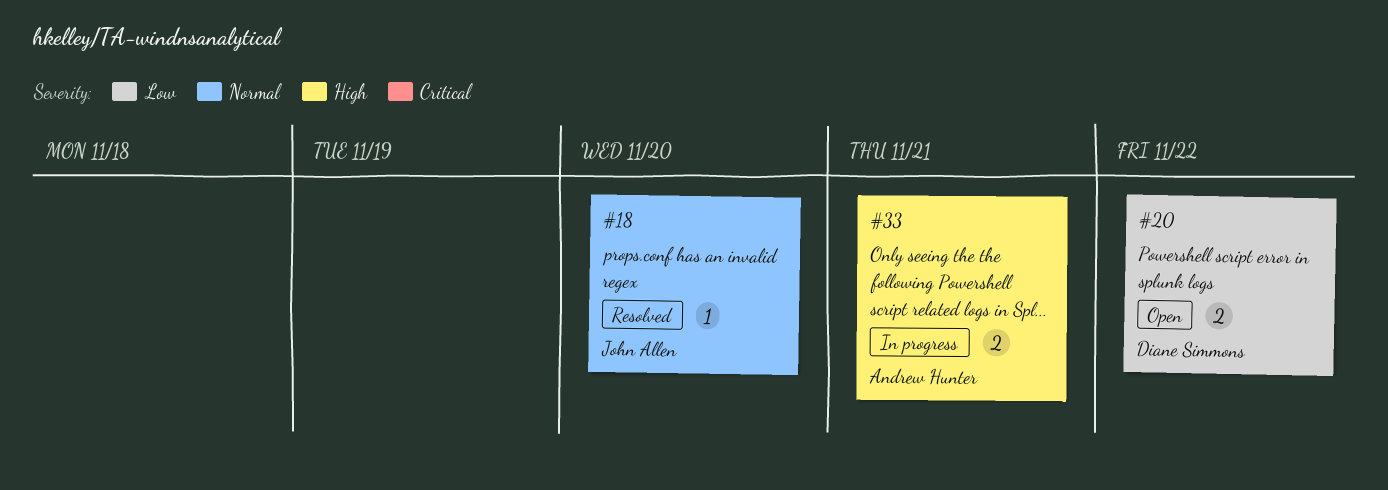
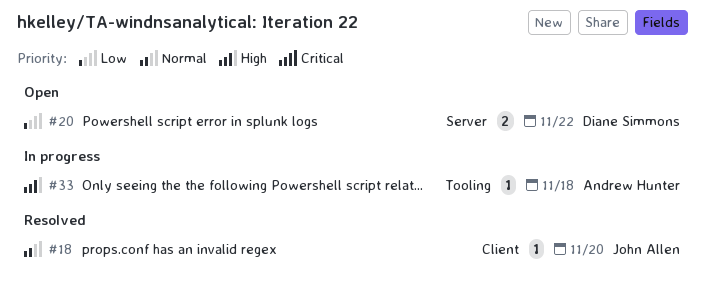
#33, estimate: 2 -> 1
#33, due: Nov 21 -> Nov 18

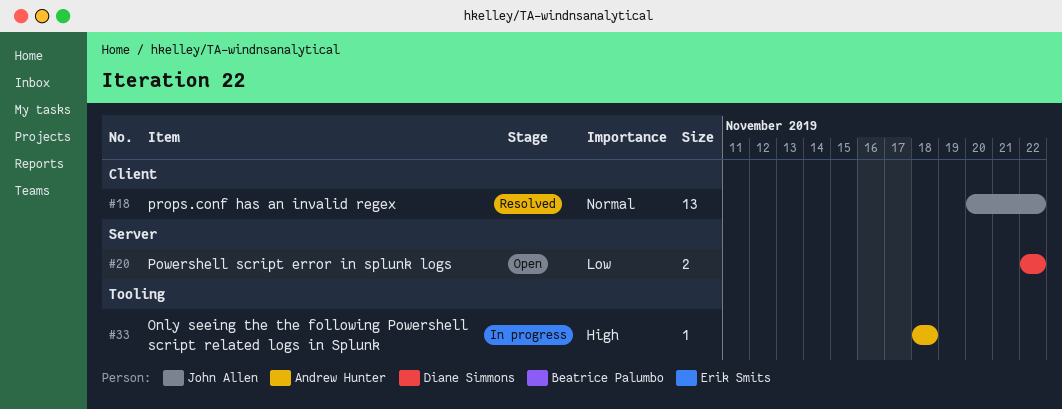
#18, estimate: 1 -> 13
#18, due: Nov 20 -> Nov 22

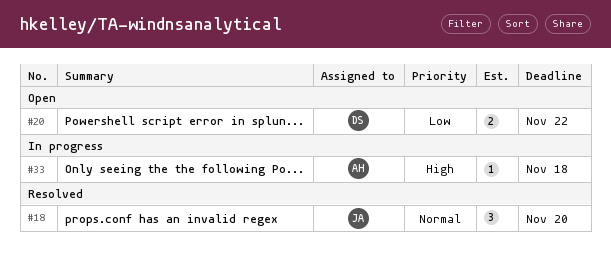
#18, estimate: 13 -> 3
#18, due: Nov 22 -> Nov 20

